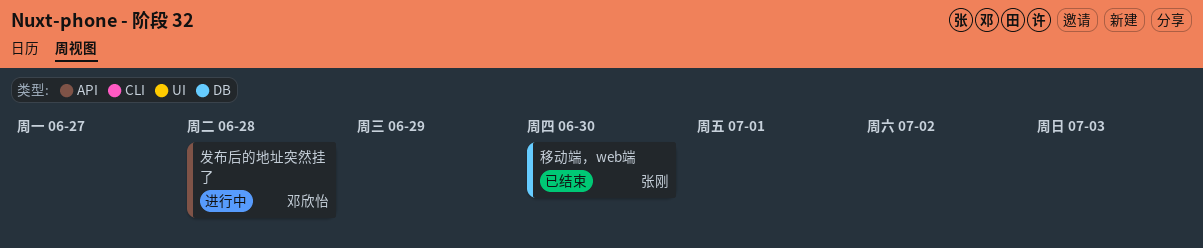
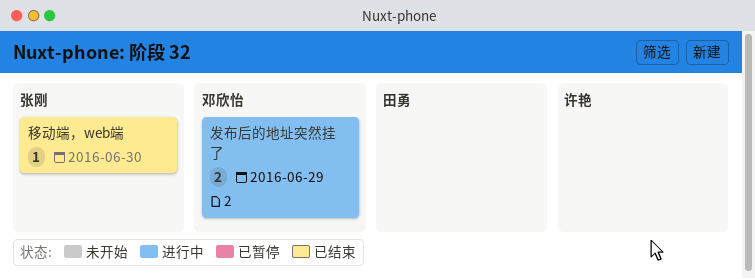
发布后的地址突然挂了, due: Jun 28 -> Jun 29

